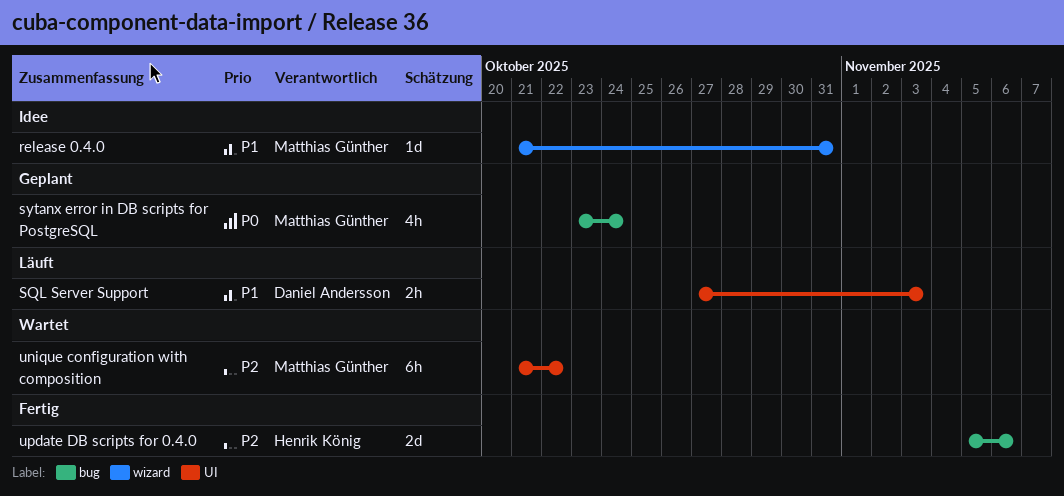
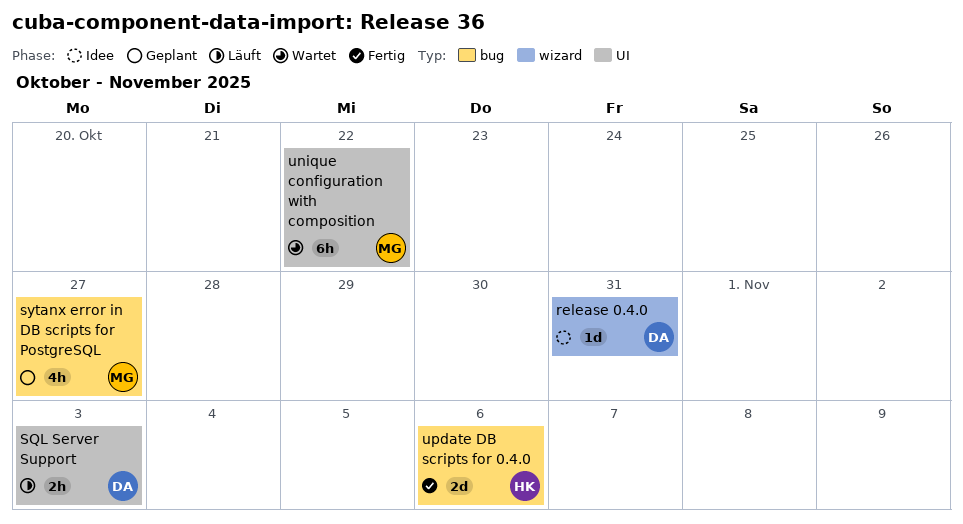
release 0.4.0, owner: Matthias Günther -> Daniel Andersson
sytanx error in DB scripts for PostgreSQL, due: Oct 24 -> Oct 27

